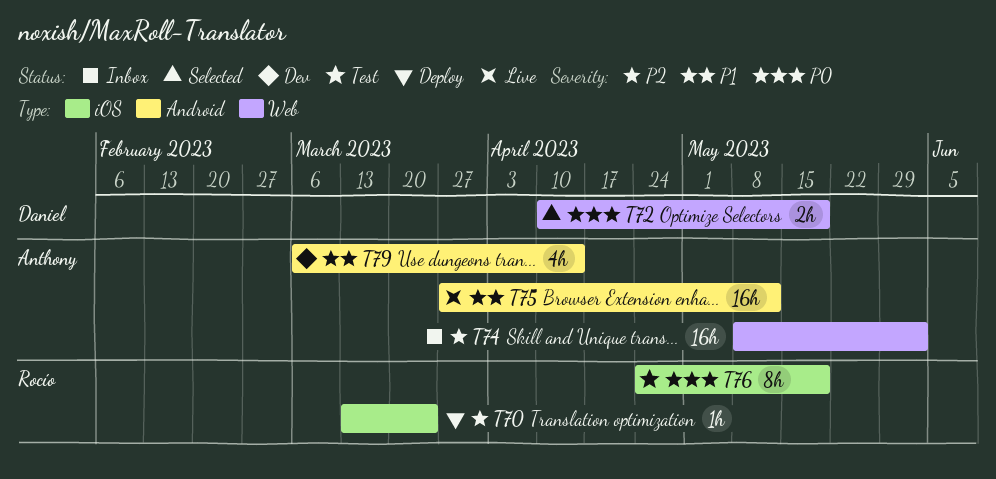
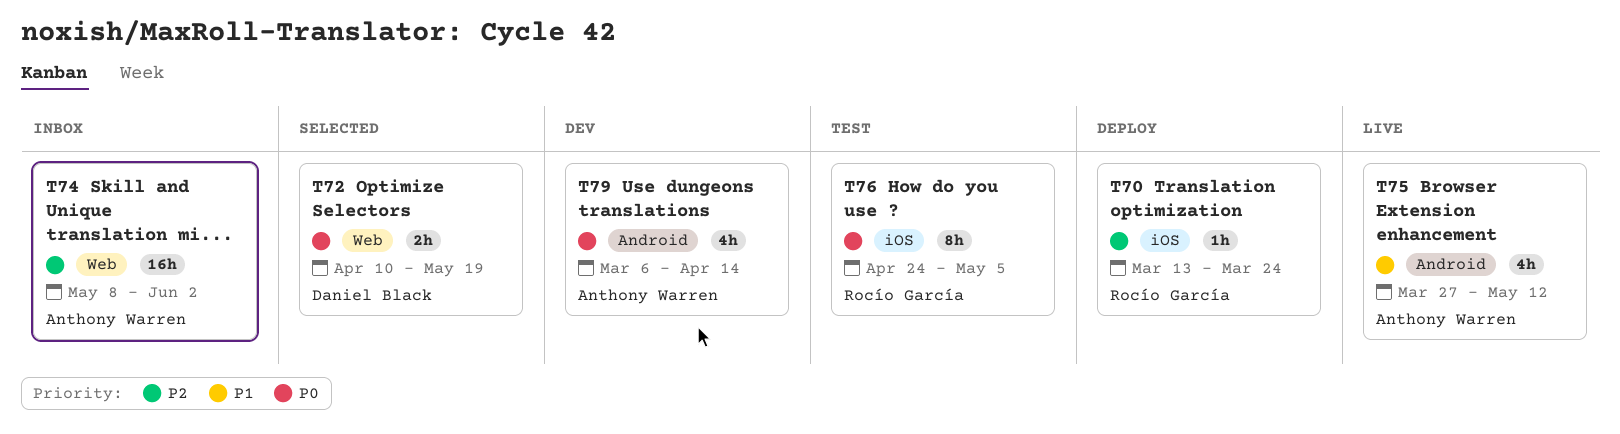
T75, estimate: 16h -> 4h
T76, due: May 19 -> May 5
T79, priority: P1 -> P0

